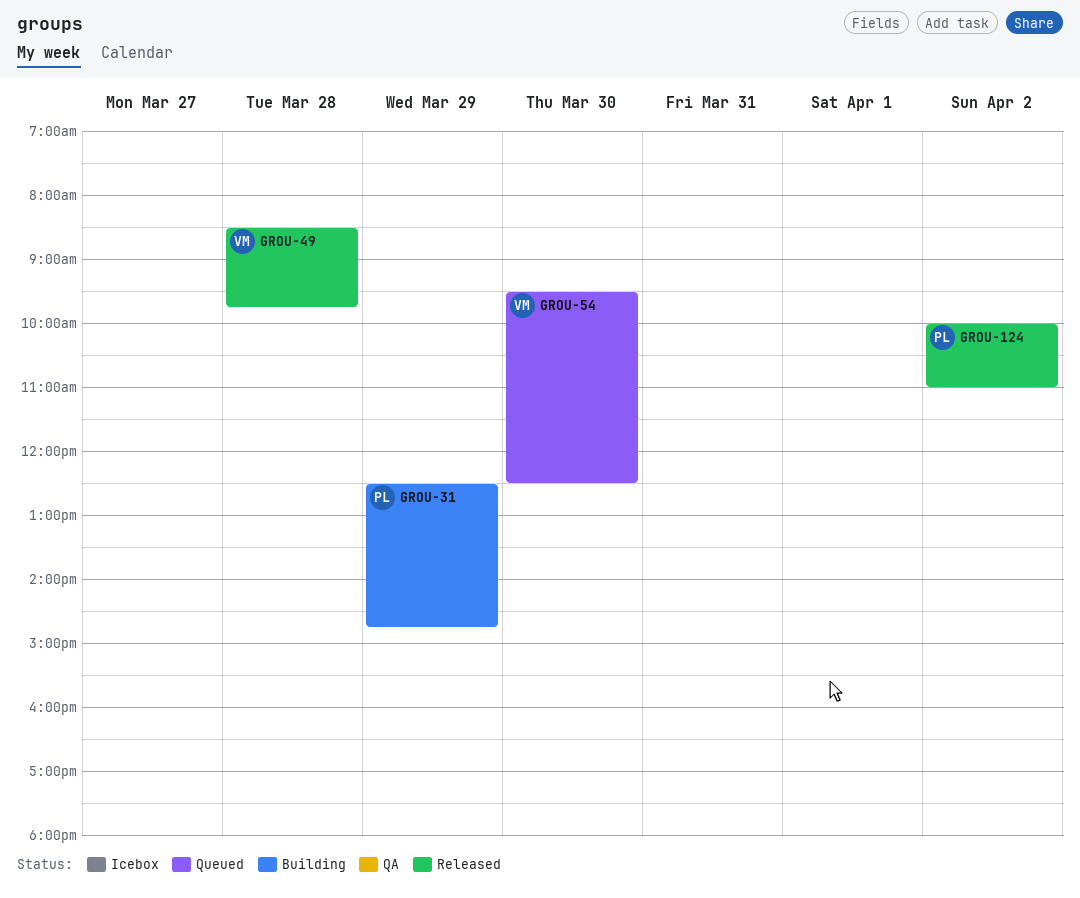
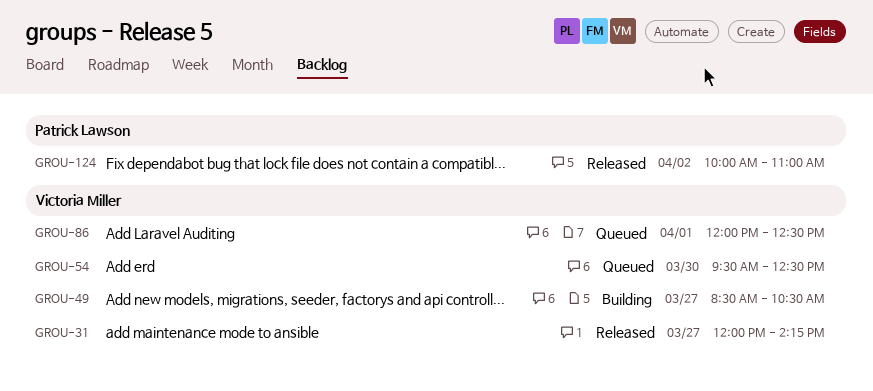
GROU-31, status: Building -> Released
GROU-31, owner: Patrick Lawson -> Victoria Miller
GROU-31, day: Mar 29 -> Mar 27
GROU-31, begins: 12:30 -> 12:00
GROU-31, ends: 14:45 -> 14:15
GROU-49, status: Released -> Building
GROU-49, day: Mar 28 -> Mar 27
GROU-49, ends: 09:45 -> 10:30
GROU-86: none -> present

